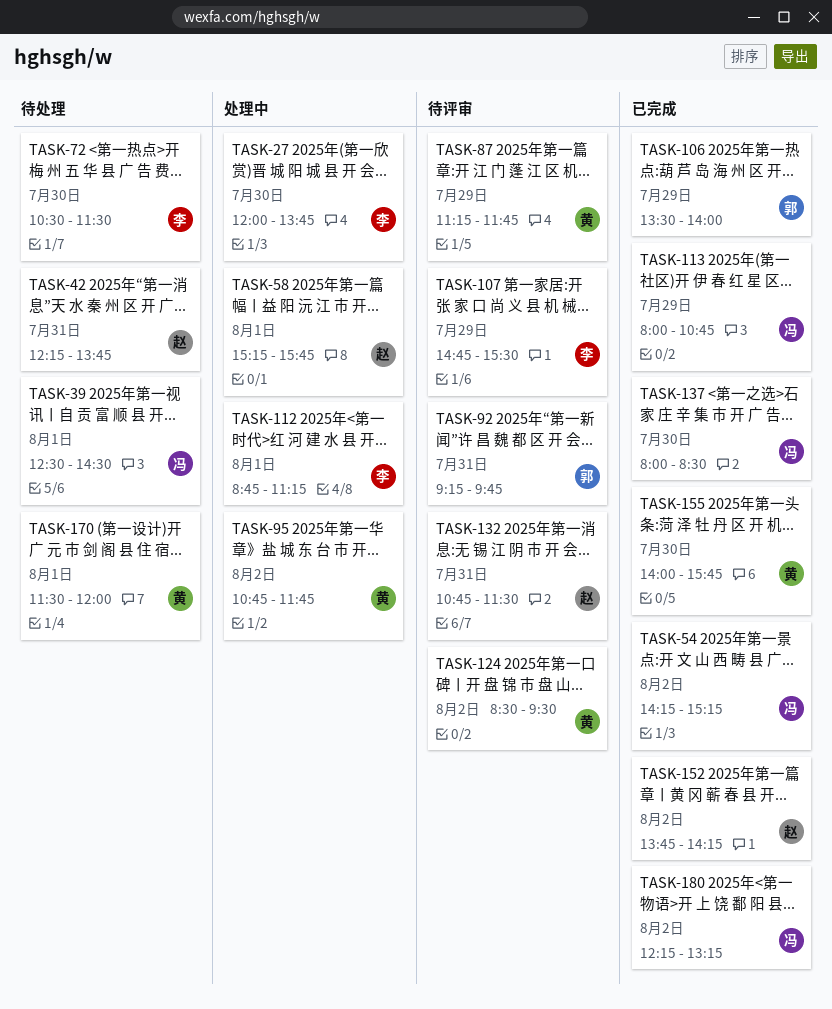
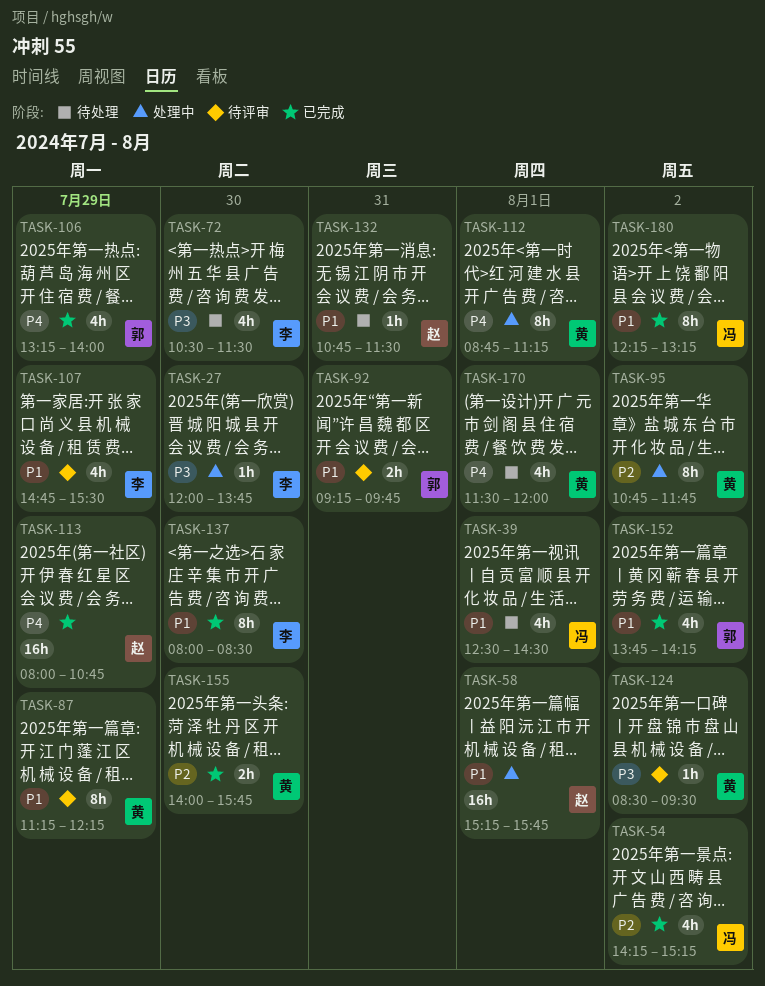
TASK-42: present -> none
TASK-87, ends: 11:45 -> 12:15
TASK-106, begins: 13:30 -> 13:15
TASK-112, owner: 李 -> 黄
TASK-113, owner: 冯 -> 赵
TASK-132, status: 待评审 -> 待处理
TASK-137, owner: 冯 -> 李
TASK-152, owner: 赵 -> 郭

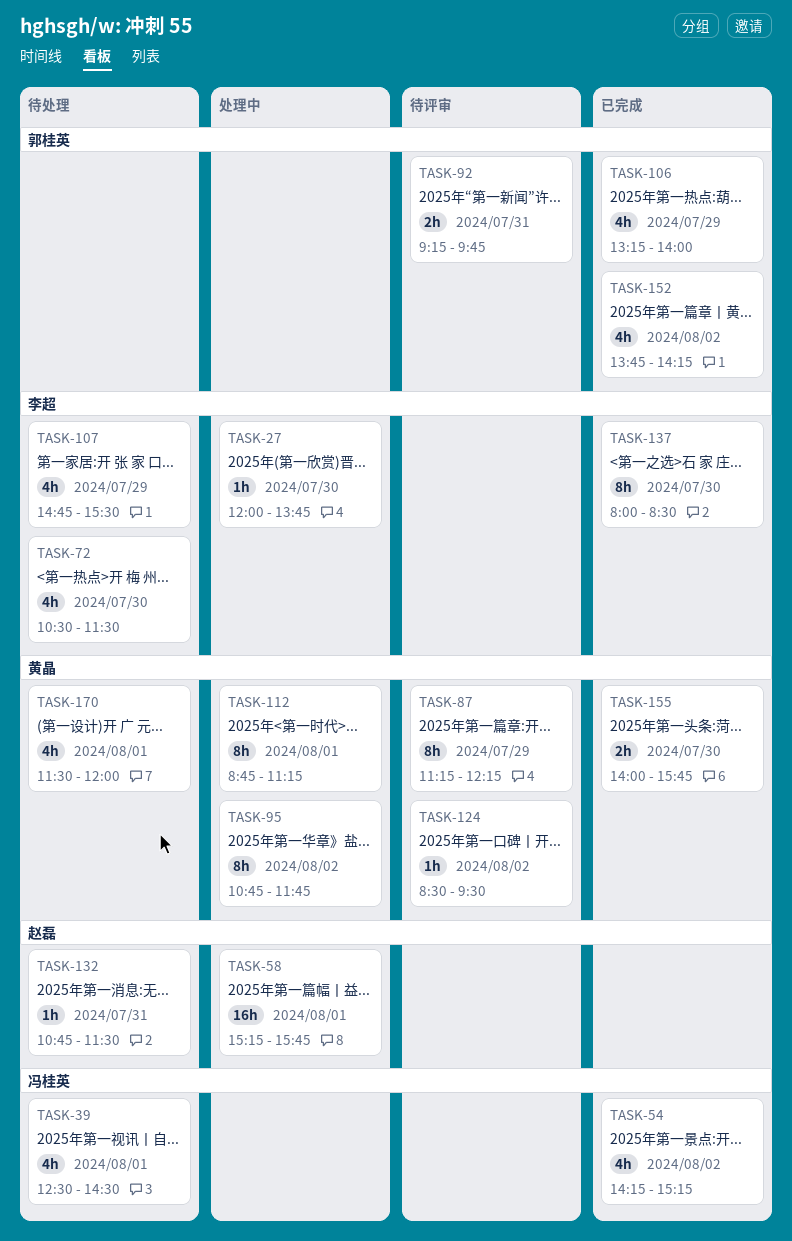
TASK-107, status: 待评审 -> 待处理
TASK-113: present -> none
TASK-180: present -> none

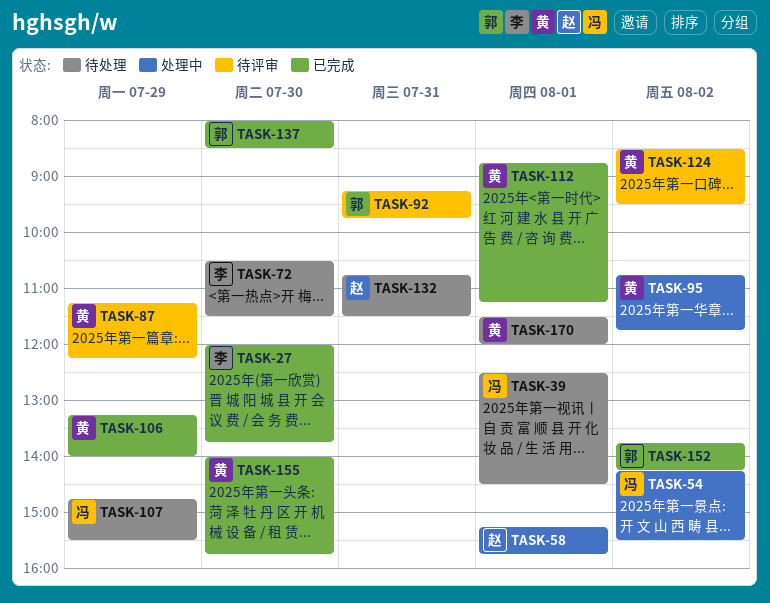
TASK-27, status: 处理中 -> 已完成
TASK-54, status: 已完成 -> 处理中
TASK-54, ends: 15:15 -> 15:30
TASK-106, owner: 郭桂英 -> 黄晶
TASK-107, owner: 李超 -> 冯桂英
TASK-112, status: 处理中 -> 已完成
TASK-137, owner: 李超 -> 郭桂英

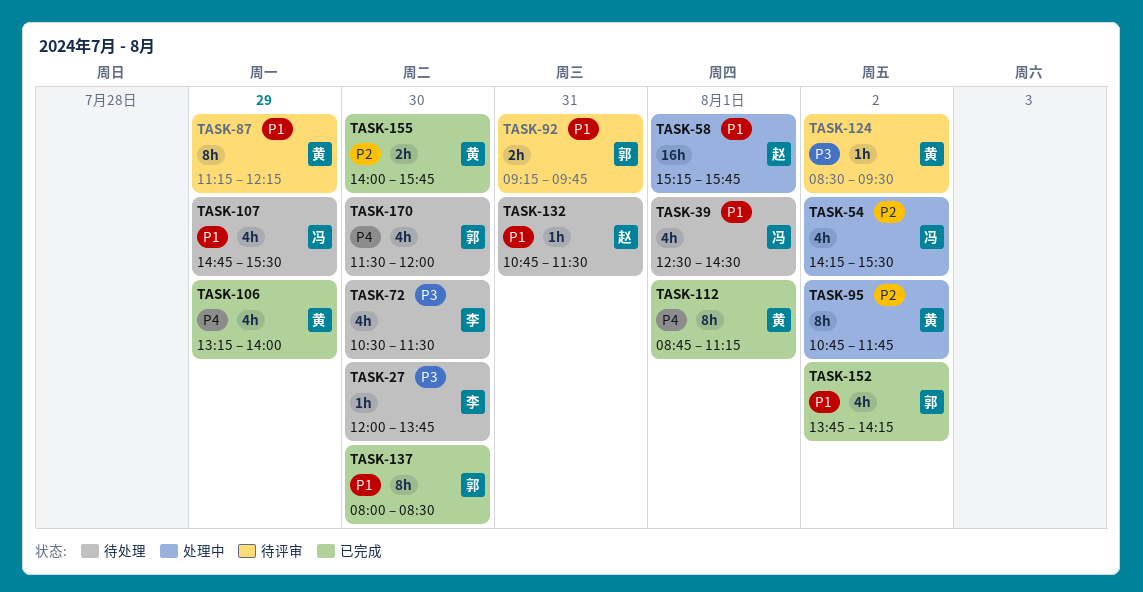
TASK-27, status: 已完成 -> 待处理
TASK-170, owner: 黄 -> 郭
TASK-170, day: Aug 1 -> Jul 30

